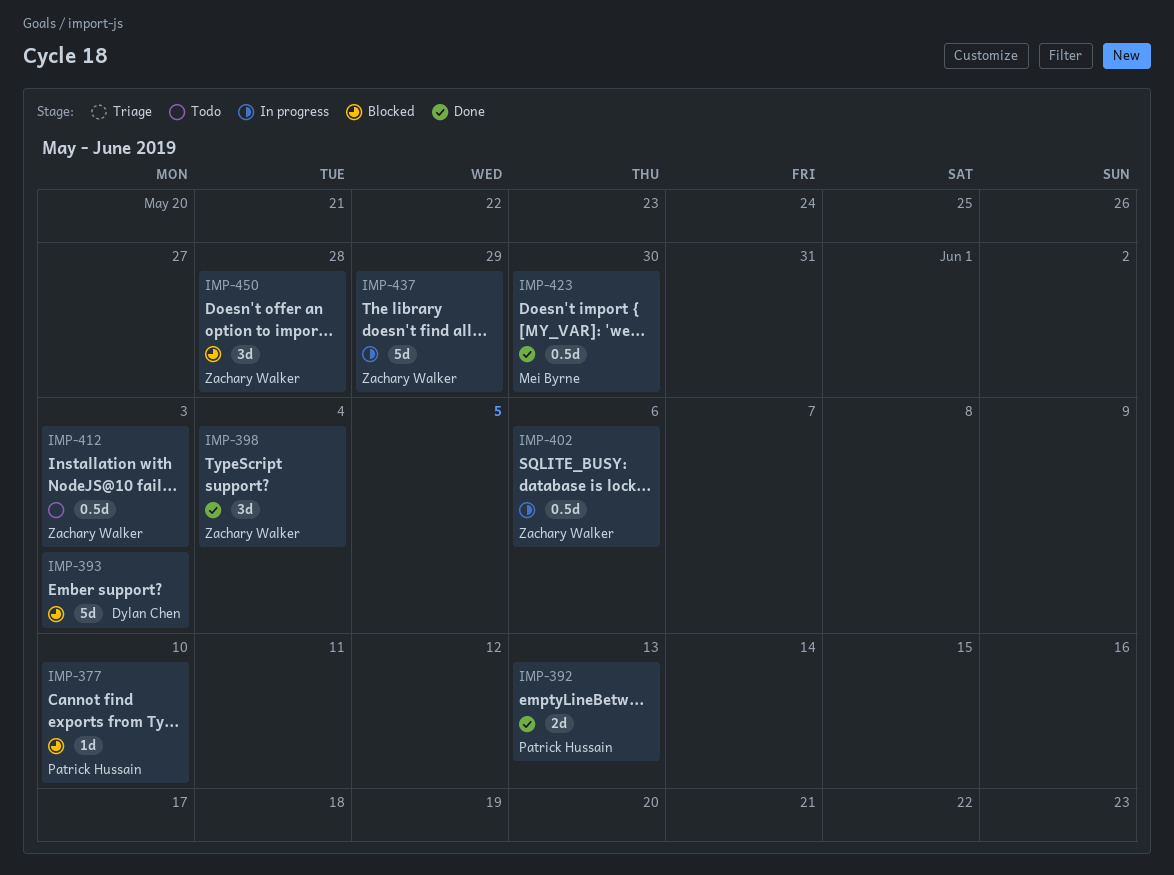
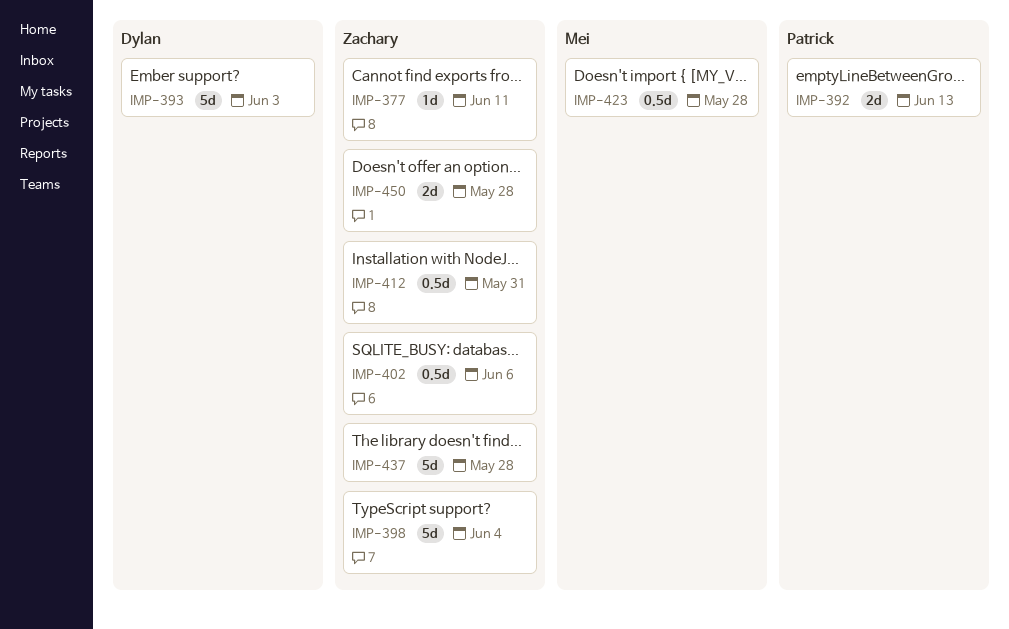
IMP-377, owner: Patrick Hussain -> Zachary Walker
IMP-377, due: Jun 10 -> Jun 11
IMP-398, estimate: 3d -> 5d
IMP-412, due: Jun 3 -> May 31
IMP-423, due: May 30 -> May 28
IMP-437, due: May 29 -> May 28
IMP-450, estimate: 3d -> 2d

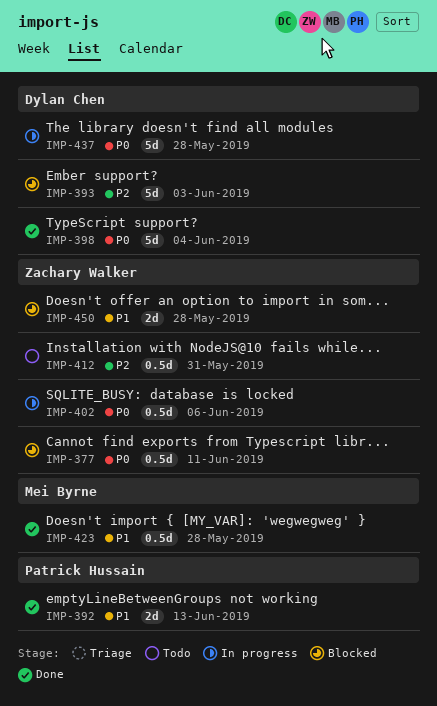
IMP-377, estimate: 1d -> 0.5d
IMP-398, owner: Zachary Walker -> Dylan Chen
IMP-437, owner: Zachary Walker -> Dylan Chen

